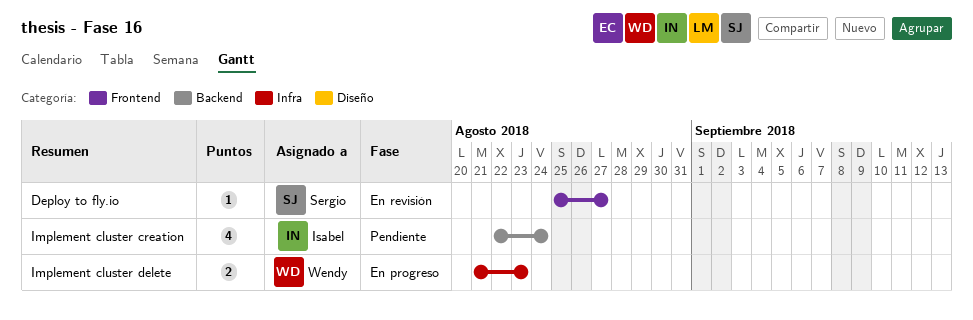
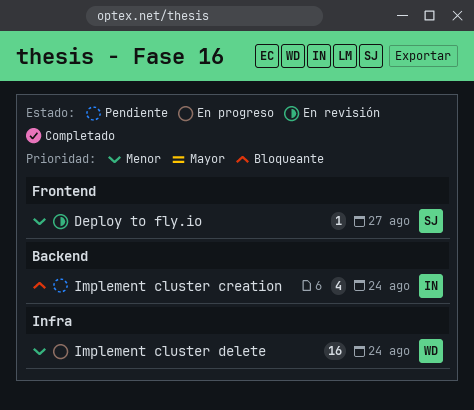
Implement cluster delete, estimate: 2 -> 16
Implement cluster delete, due: Aug 23 -> Aug 24

